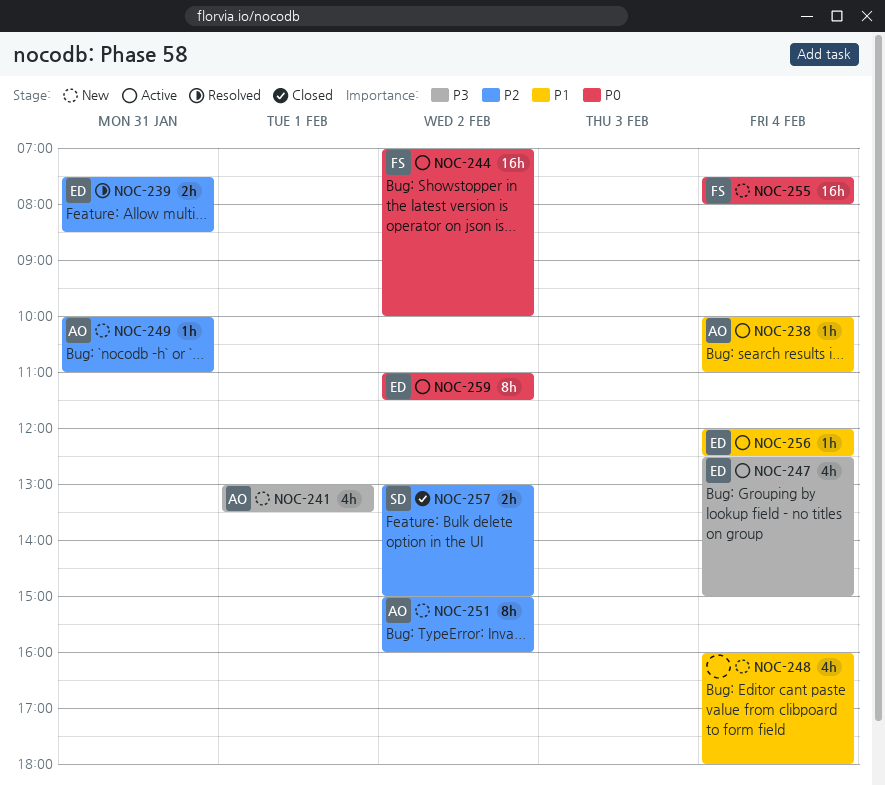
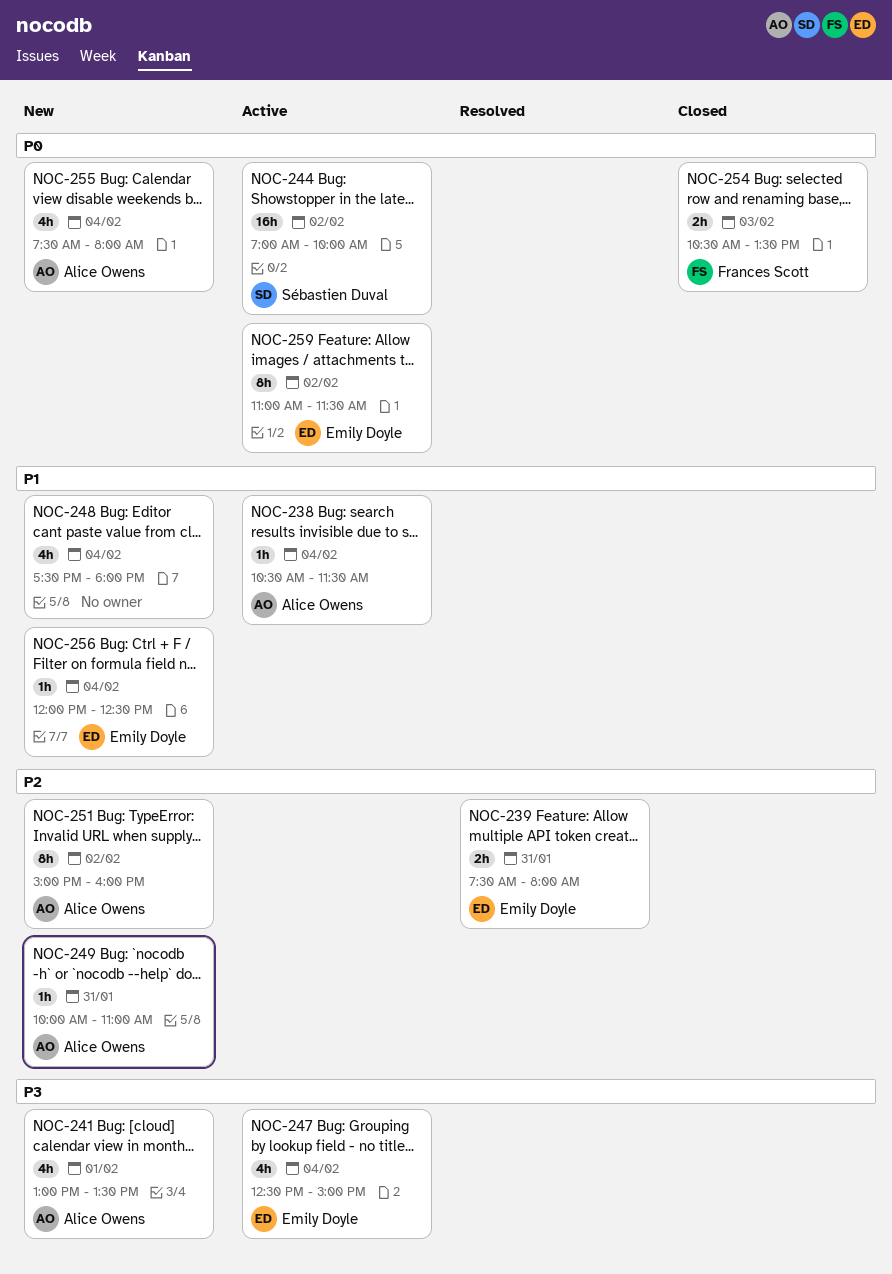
NOC-238, begins: 10:00 -> 10:30
NOC-238, ends: 11:00 -> 11:30
NOC-239, ends: 08:30 -> 08:00
NOC-244, owner: Frances Scott -> Sébastien Duval
NOC-248, begins: 16:00 -> 17:30
NOC-254: none -> present
NOC-255, owner: Frances Scott -> Alice Owens
NOC-255, estimate: 16h -> 4h
NOC-256, status: Active -> New
NOC-257: present -> none

